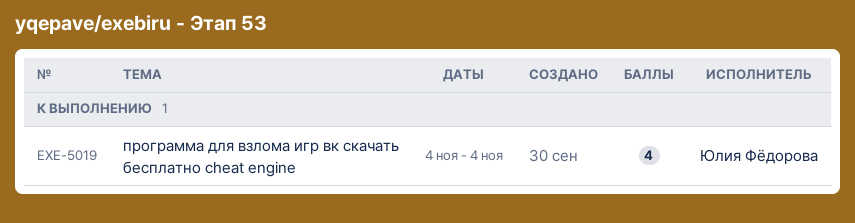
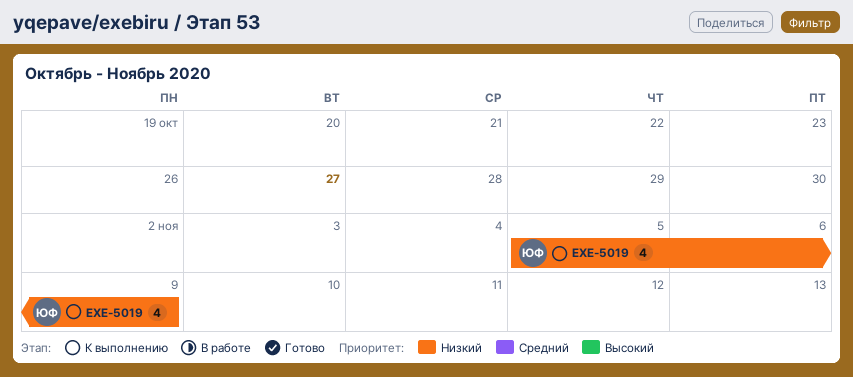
EXE-5019, start: Nov 4 -> Nov 5
EXE-5019, due: Nov 4 -> Nov 9

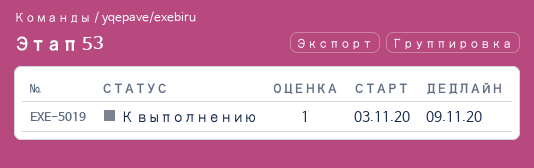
EXE-5019, estimate: 4 -> 1
EXE-5019, start: Nov 5 -> Nov 3

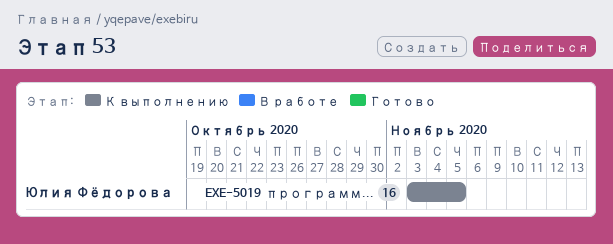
EXE-5019, estimate: 1 -> 16
EXE-5019, due: Nov 9 -> Nov 5

